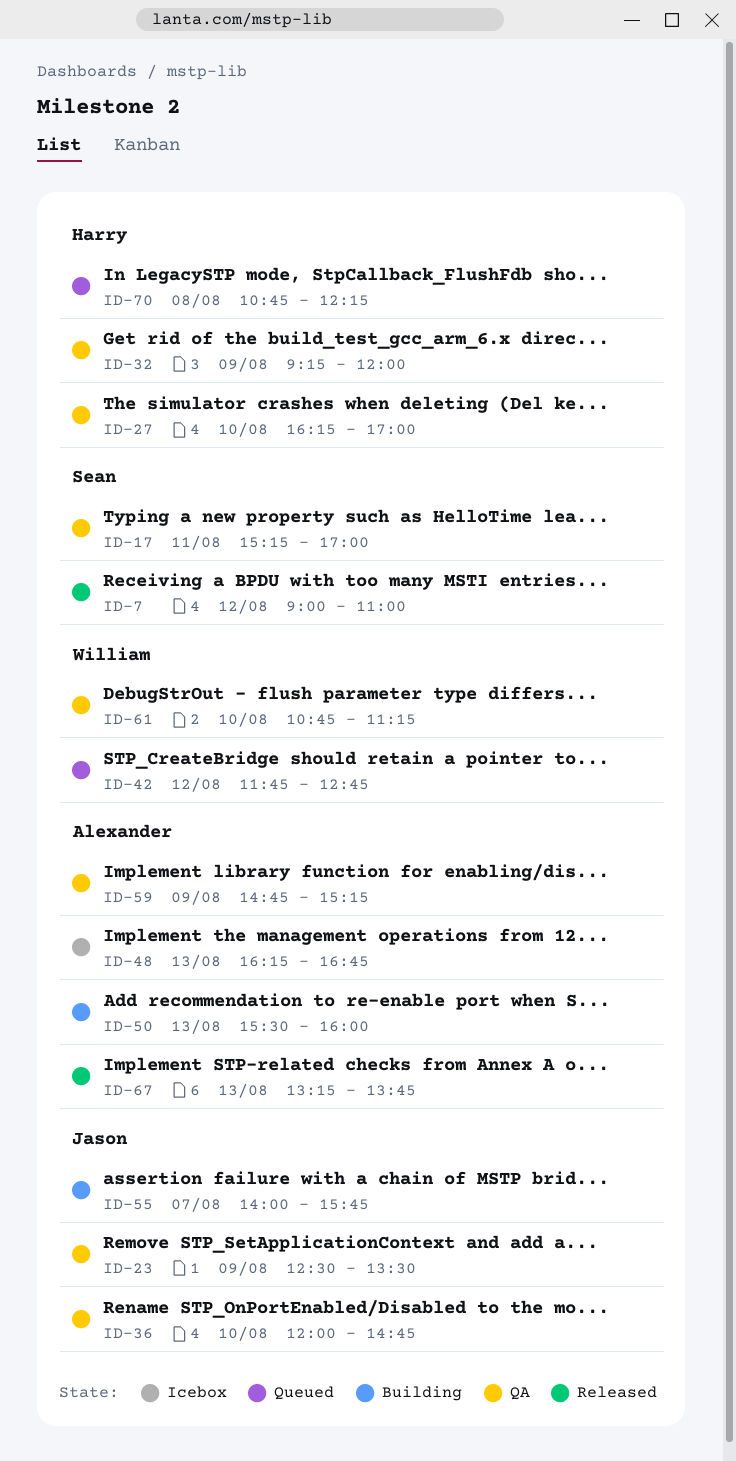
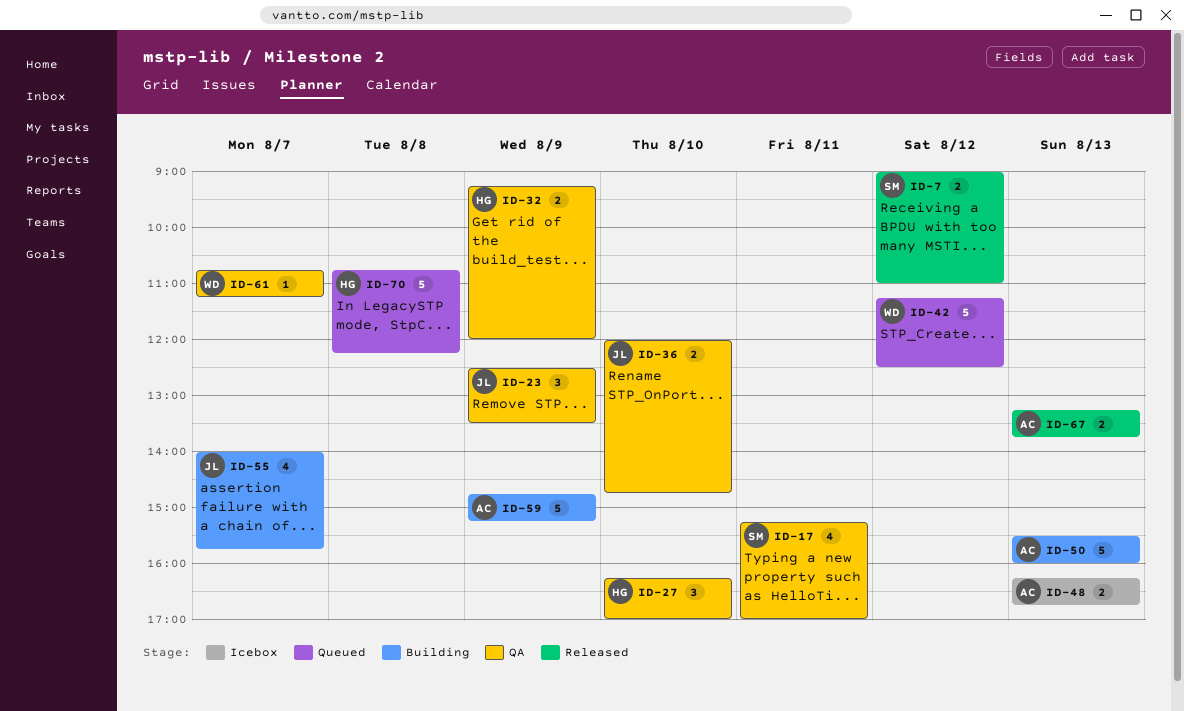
ID-42, begins: 11:45 -> 11:15
ID-42, ends: 12:45 -> 12:30
ID-59, status: QA -> Building
ID-61, day: Aug 10 -> Aug 7

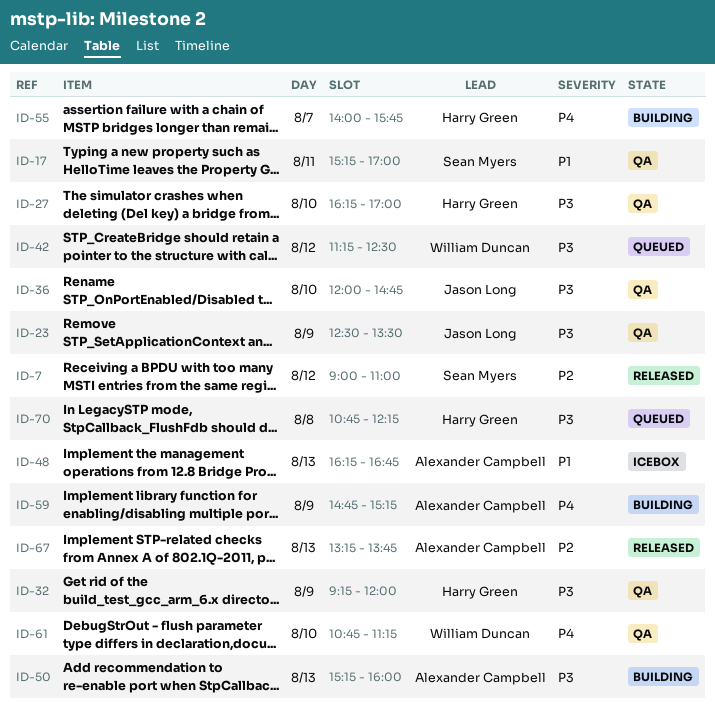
ID-50, begins: 15:30 -> 15:15
ID-55, owner: Jason Long -> Harry Green
ID-61, day: Aug 7 -> Aug 10

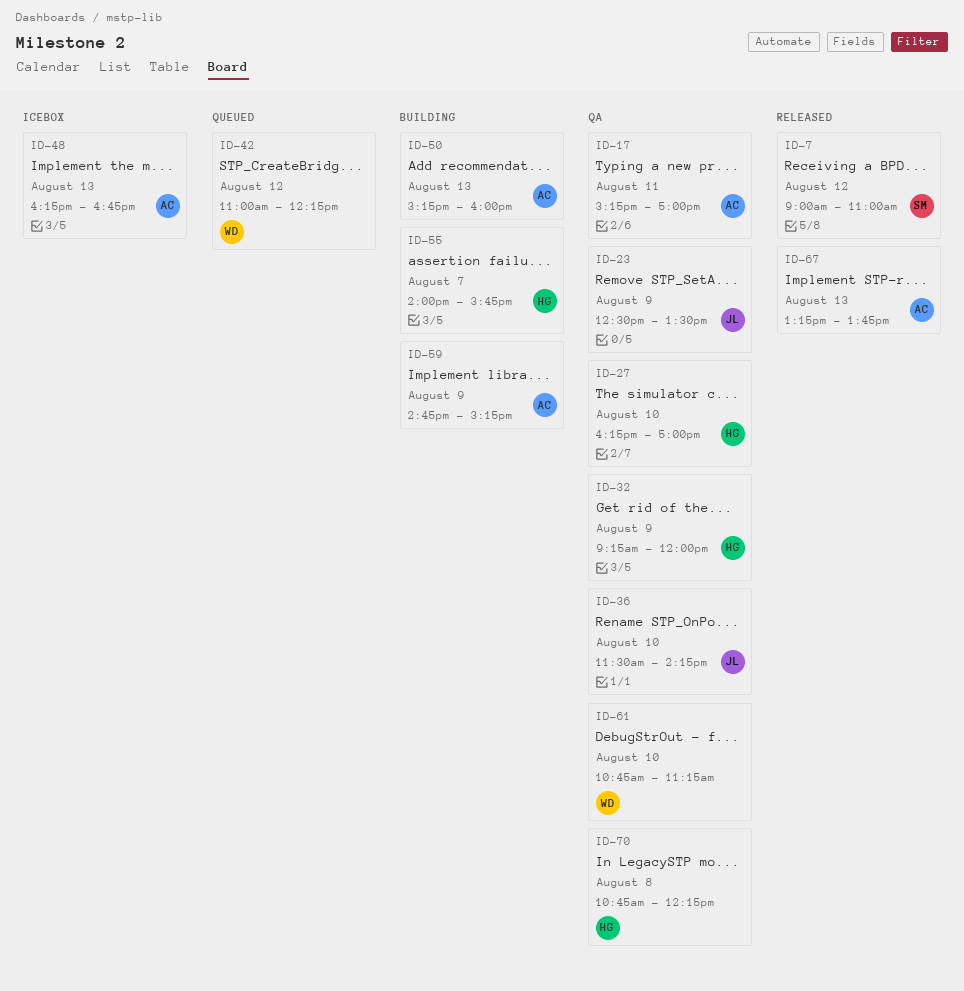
ID-17, owner: Sean Myers -> Alexander Campbell
ID-36, begins: 12:00 -> 11:30
ID-36, ends: 14:45 -> 14:15
ID-42, begins: 11:15 -> 11:00
ID-42, ends: 12:30 -> 12:15
ID-70, status: Queued -> QA

